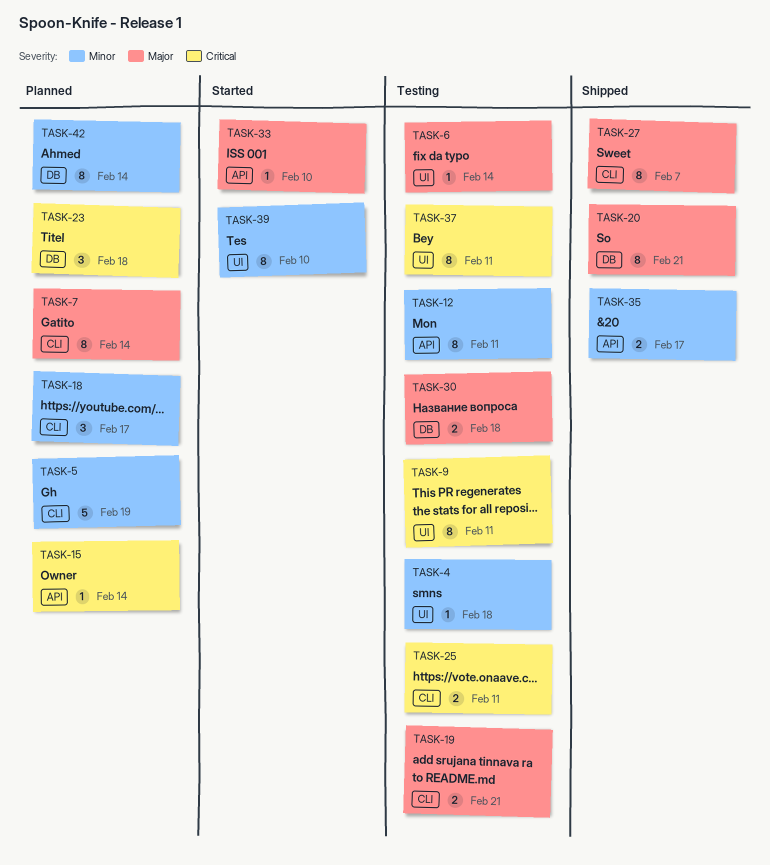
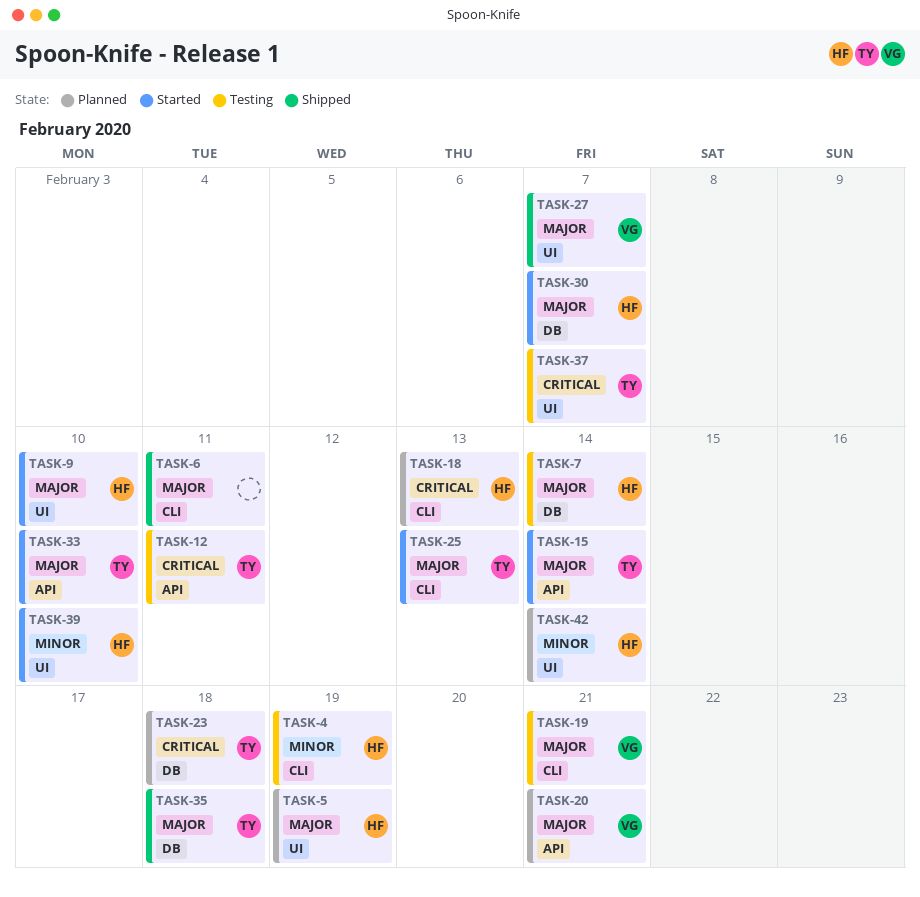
TASK-4, label: UI -> CLI
TASK-4, due: Feb 18 -> Feb 19
TASK-5, priority: Minor -> Major
TASK-5, label: CLI -> UI
TASK-6, status: Testing -> Shipped
TASK-6, label: UI -> CLI
TASK-6, due: Feb 14 -> Feb 11
TASK-7, status: Planned -> Testing
TASK-7, label: CLI -> DB
TASK-9, status: Testing -> Started
TASK-9, priority: Critical -> Major
TASK-9, due: Feb 11 -> Feb 10
TASK-12, priority: Minor -> Critical
TASK-15, status: Planned -> Started
TASK-15, priority: Critical -> Major
TASK-18, priority: Minor -> Critical
TASK-18, due: Feb 17 -> Feb 13
TASK-20, status: Shipped -> Planned
TASK-20, label: DB -> API
TASK-25, status: Testing -> Started
TASK-25, priority: Critical -> Major
TASK-25, due: Feb 11 -> Feb 13
TASK-27, label: CLI -> UI
TASK-30, status: Testing -> Started
TASK-30, due: Feb 18 -> Feb 7
TASK-35, priority: Minor -> Major
TASK-35, label: API -> DB
TASK-35, due: Feb 17 -> Feb 18
TASK-37, due: Feb 11 -> Feb 7
TASK-42, label: DB -> UI

